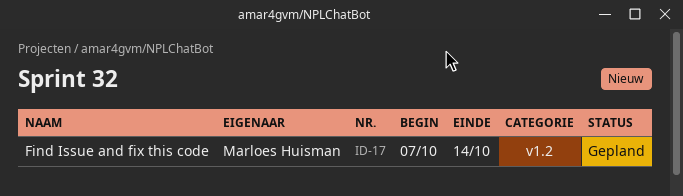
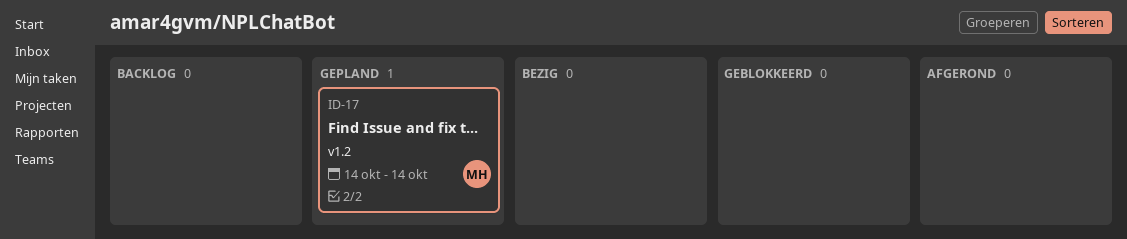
ID-17, start: Oct 7 -> Oct 14

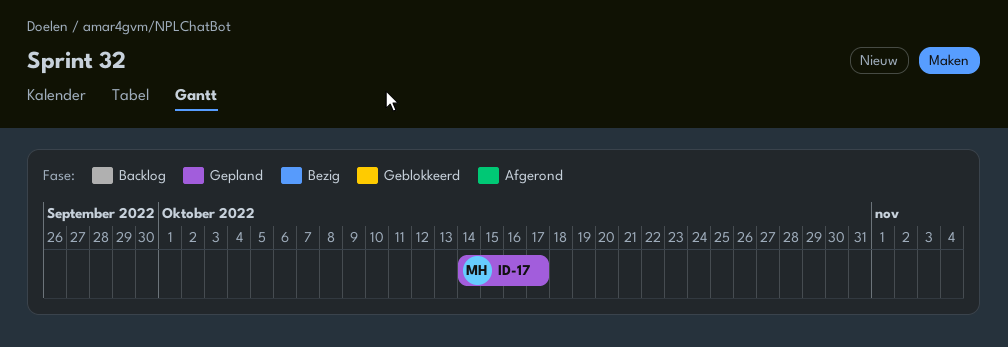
ID-17, due: Oct 14 -> Oct 17

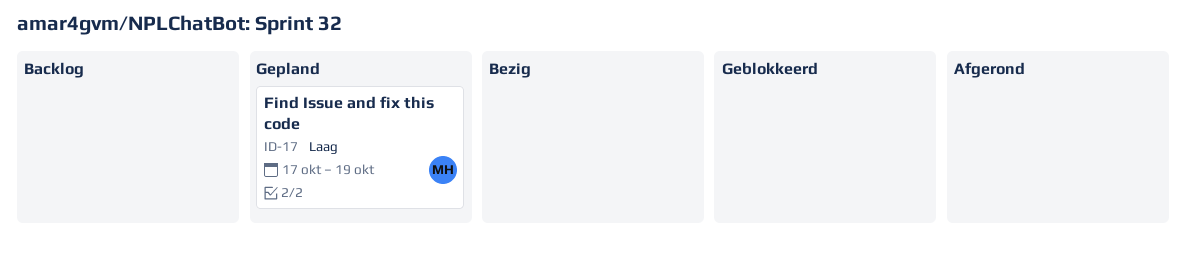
ID-17, start: Oct 14 -> Oct 17
ID-17, due: Oct 17 -> Oct 19

